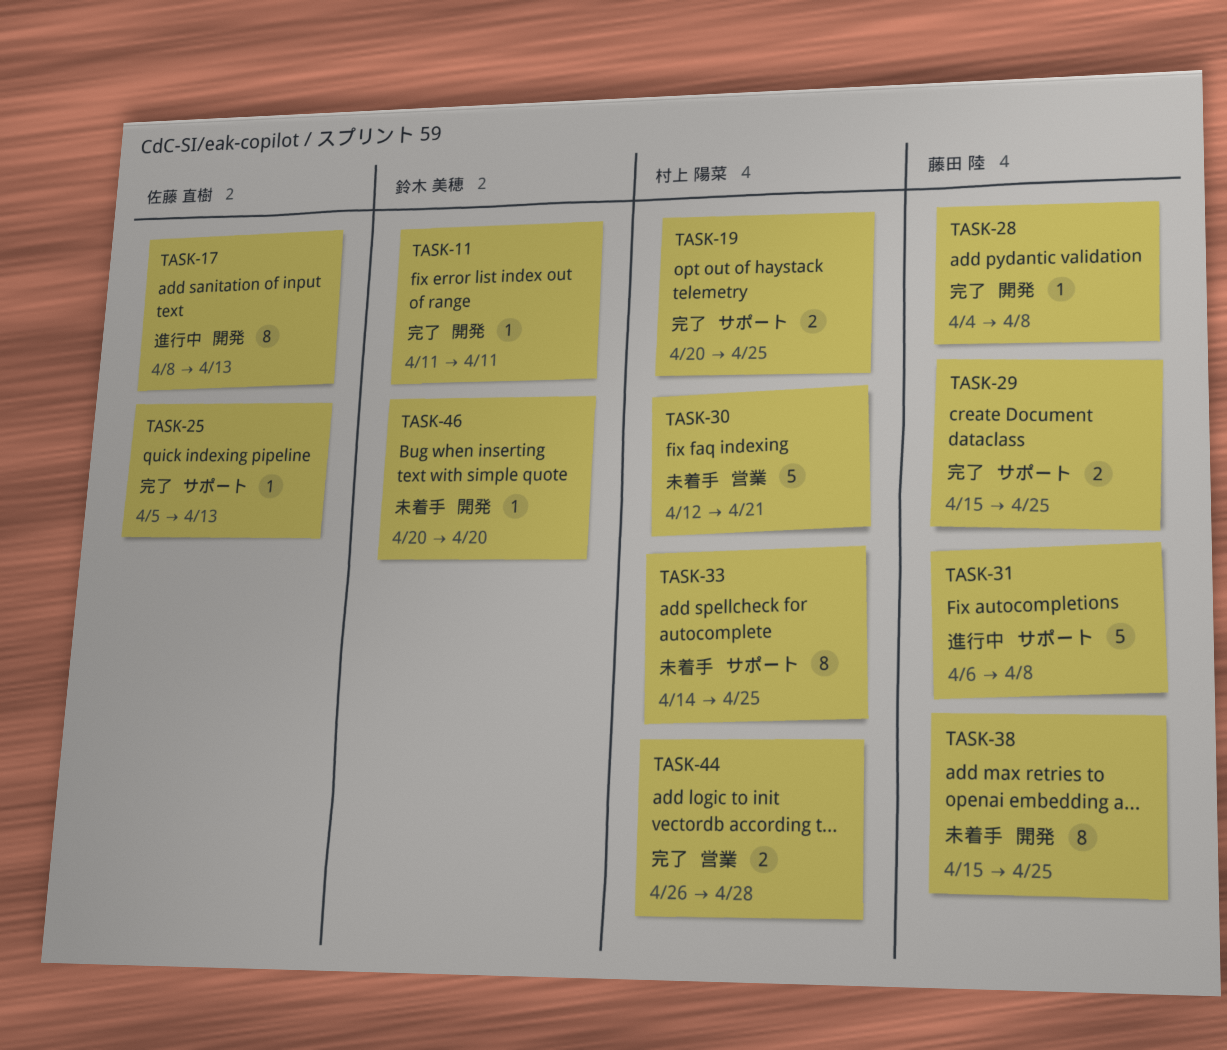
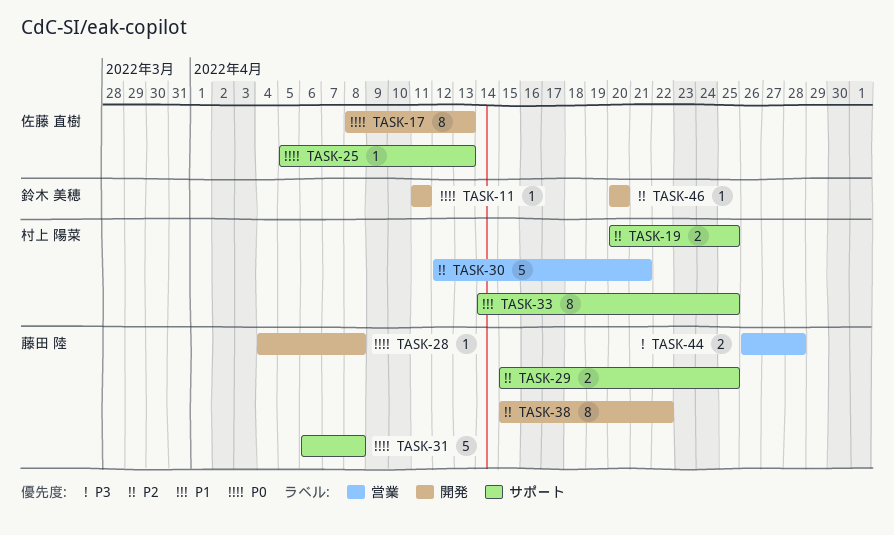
TASK-38, due: Apr 25 -> Apr 22
TASK-44, owner: 村上 陽菜 -> 藤田 陸

